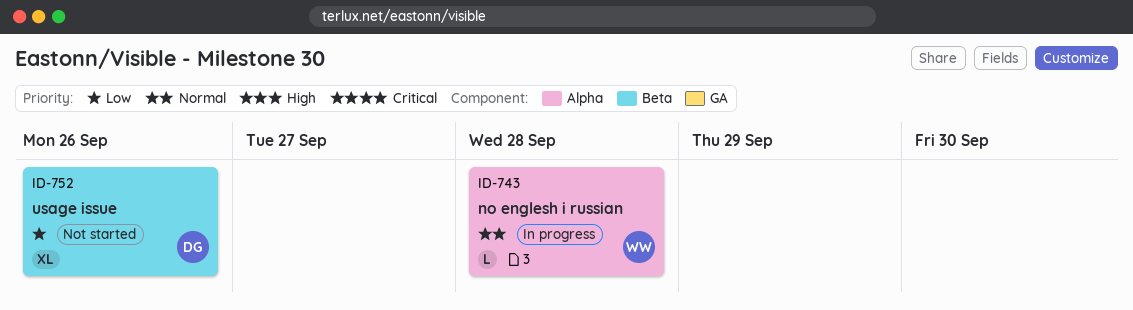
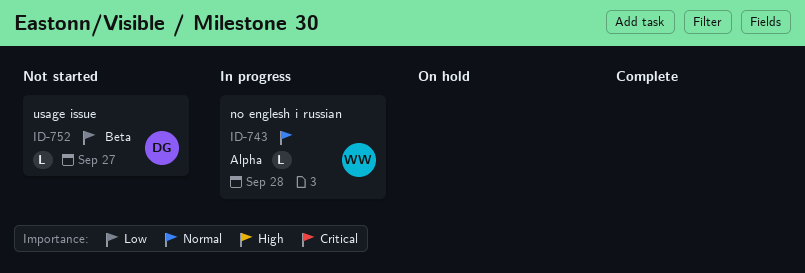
ID-752, estimate: XL -> L
ID-752, due: Sep 26 -> Sep 27

